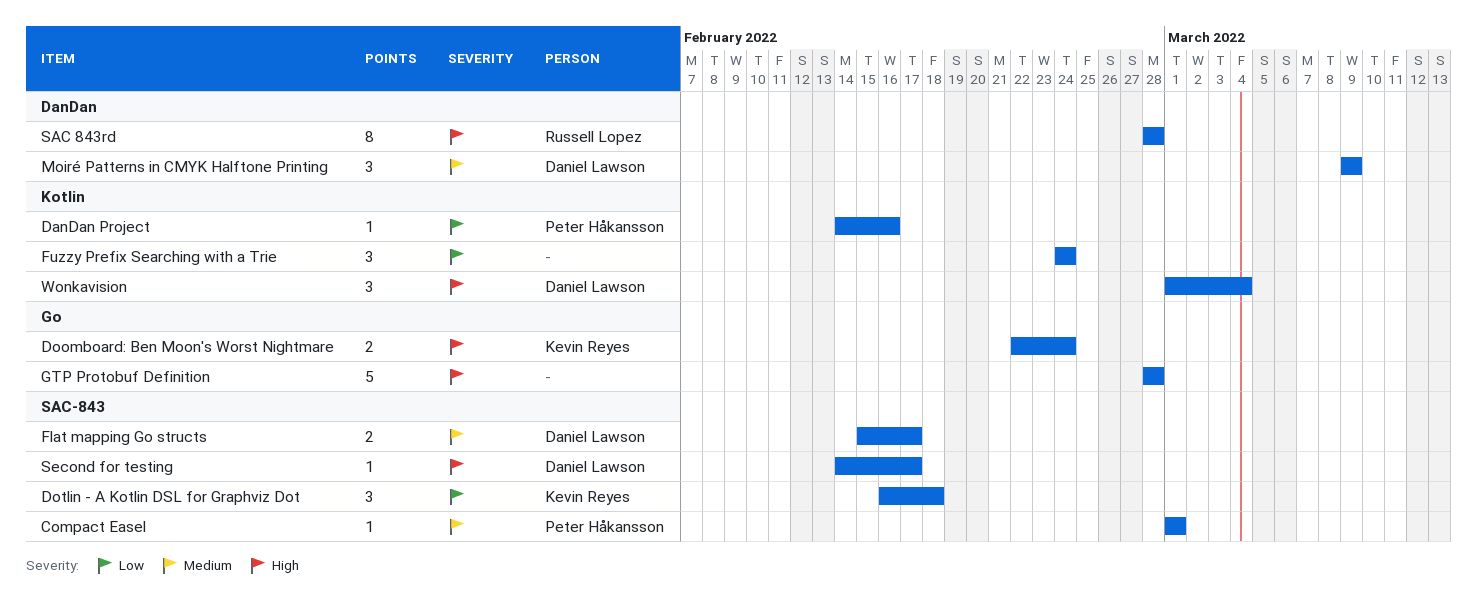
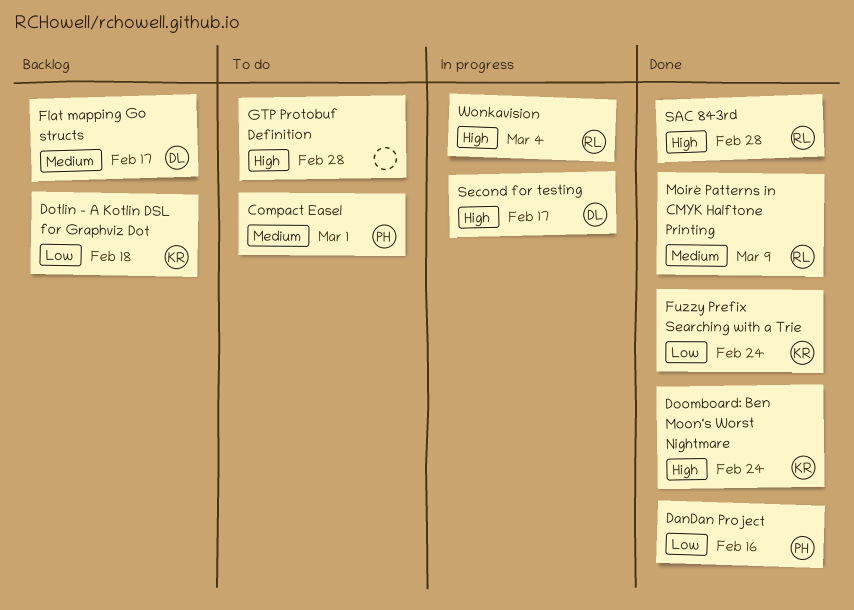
Fuzzy Prefix Searching with a Trie, owner: none -> Kevin Reyes
Moiré Patterns in CMYK Halftone Printing, owner: Daniel Lawson -> Russell Lopez
Wonkavision, owner: Daniel Lawson -> Russell Lopez

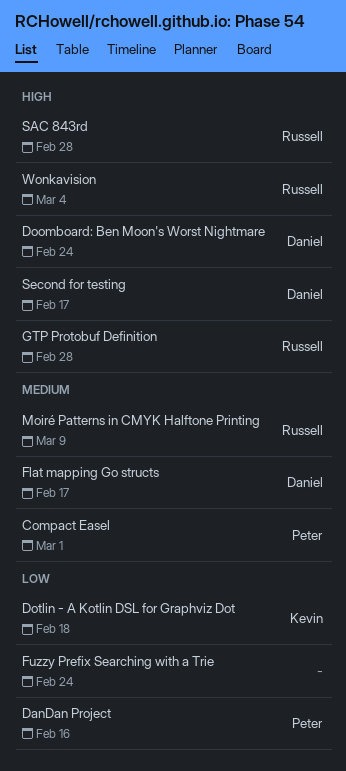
Doomboard: Ben Moon's Worst Nightmare, owner: Kevin -> Daniel
Fuzzy Prefix Searching with a Trie, owner: Kevin -> none
GTP Protobuf Definition, owner: none -> Russell

